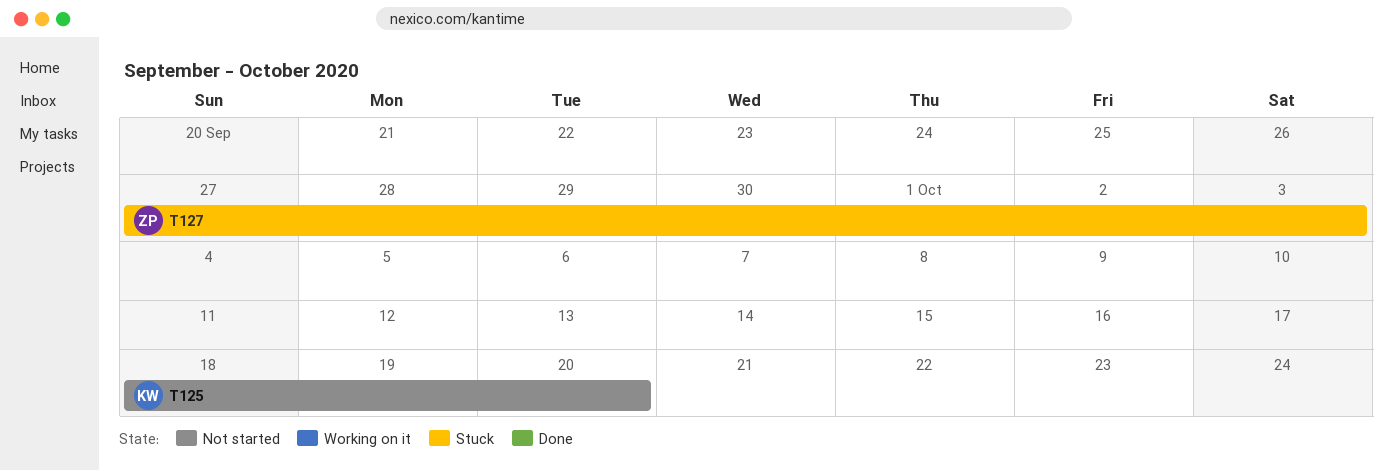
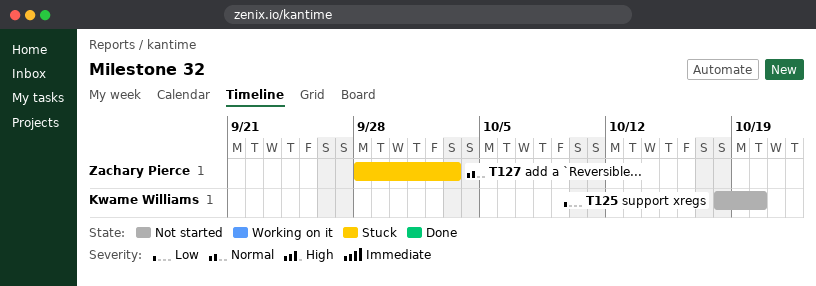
T127, start: Sep 27 -> Sep 28

